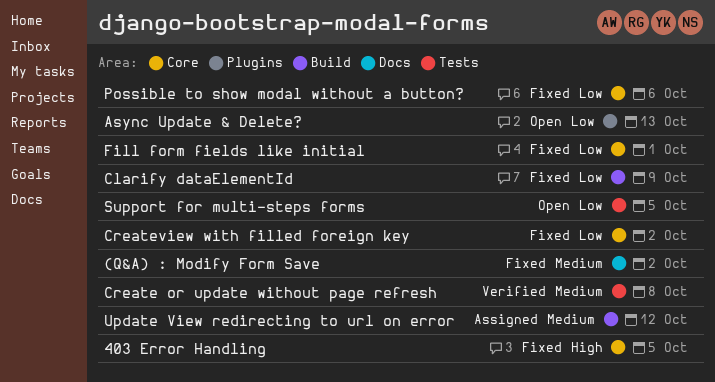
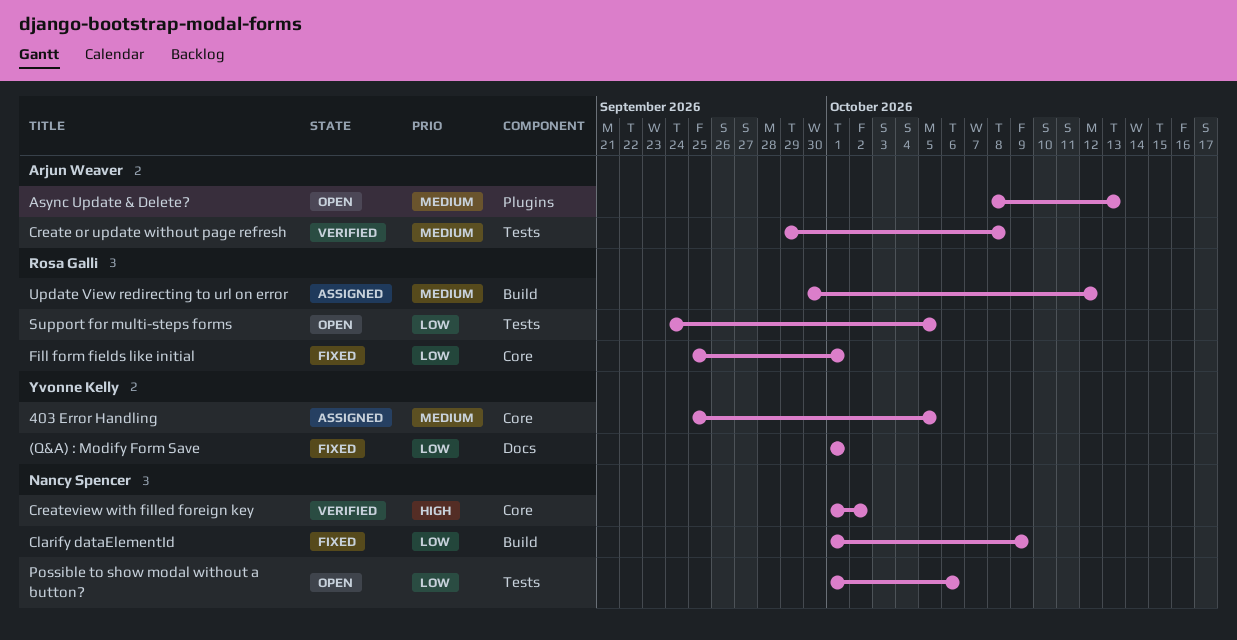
(Q&A) : Modify Form Save, priority: Medium -> Low
(Q&A) : Modify Form Save, due: Oct 2 -> Oct 1
403 Error Handling, status: Fixed -> Assigned
403 Error Handling, priority: High -> Medium
Async Update & Delete?, priority: Low -> Medium
Createview with filled foreign key, status: Fixed -> Verified
Createview with filled foreign key, priority: Low -> High
Possible to show modal without a button?, status: Fixed -> Open
Possible to show modal without a button?, label: Core -> Tests

